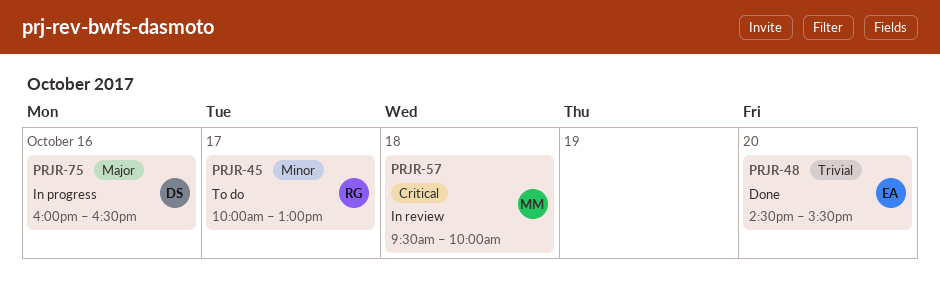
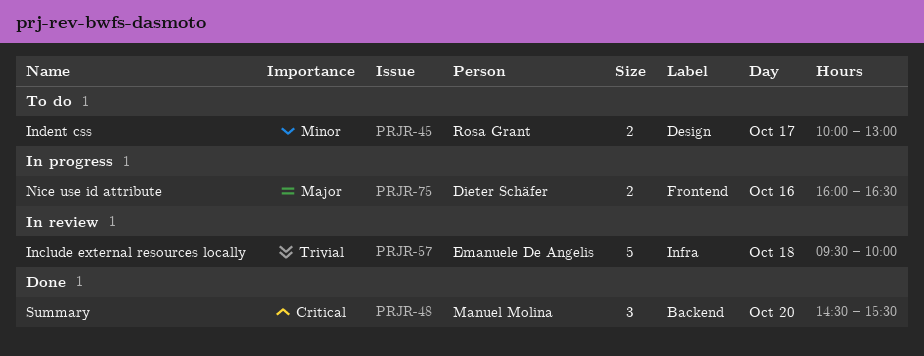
PRJR-48, owner: Emanuele De Angelis -> Manuel Molina
PRJR-48, priority: Trivial -> Critical
PRJR-57, owner: Manuel Molina -> Emanuele De Angelis
PRJR-57, priority: Critical -> Trivial

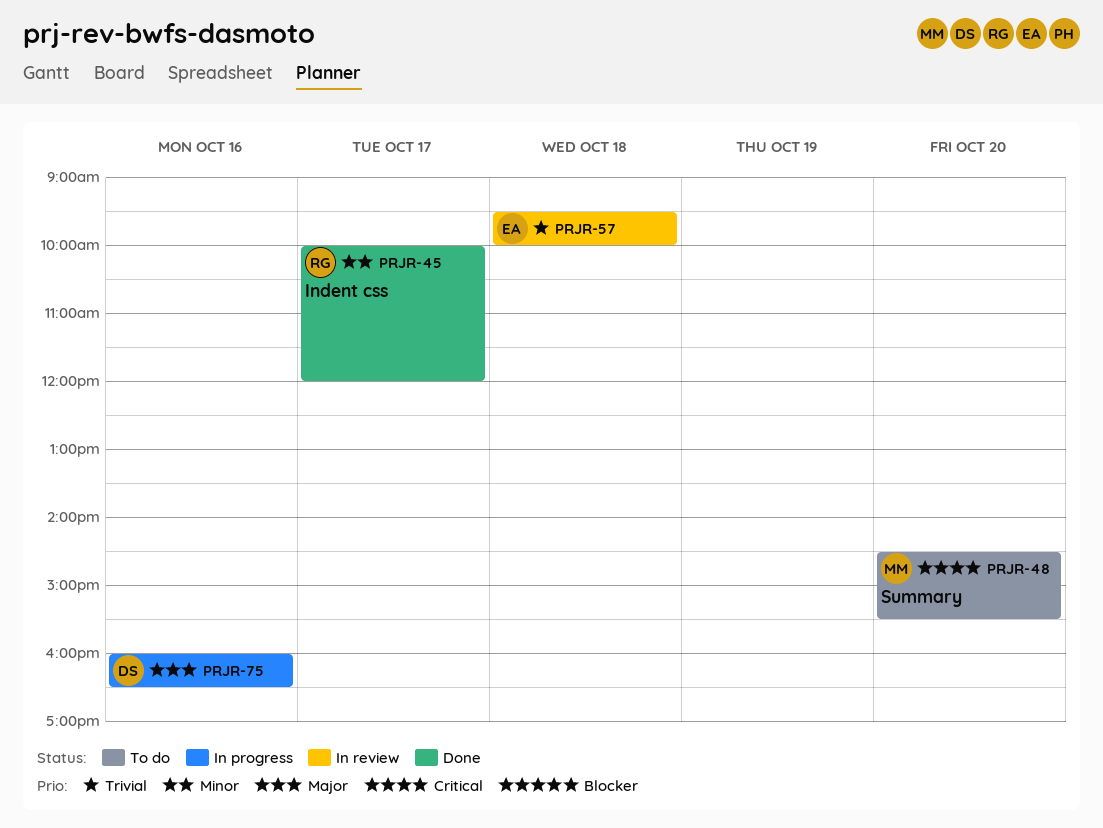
PRJR-45, status: To do -> Done
PRJR-45, ends: 13:00 -> 12:00
PRJR-48, status: Done -> To do

